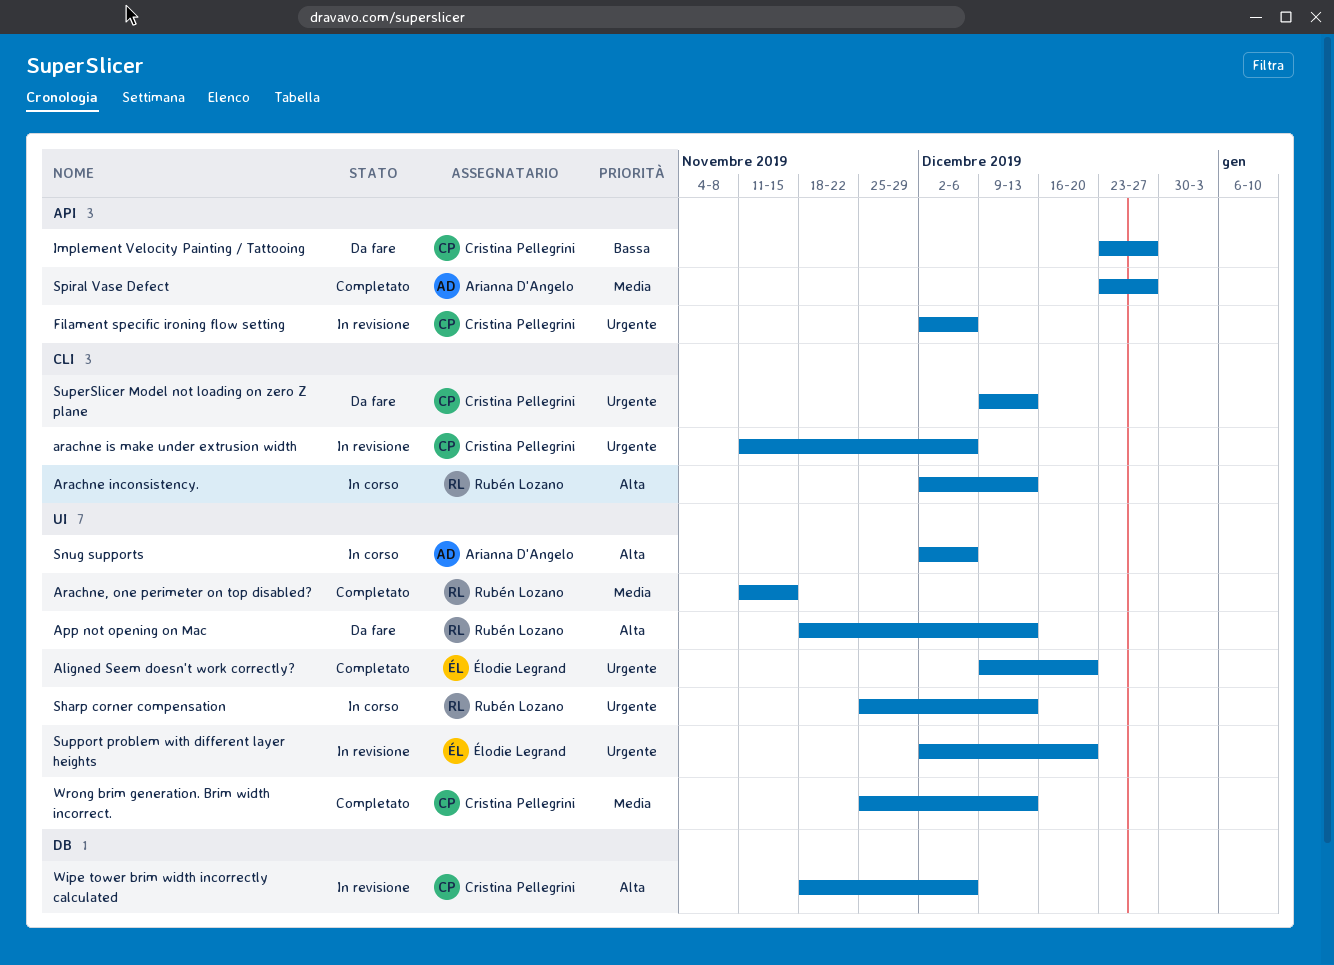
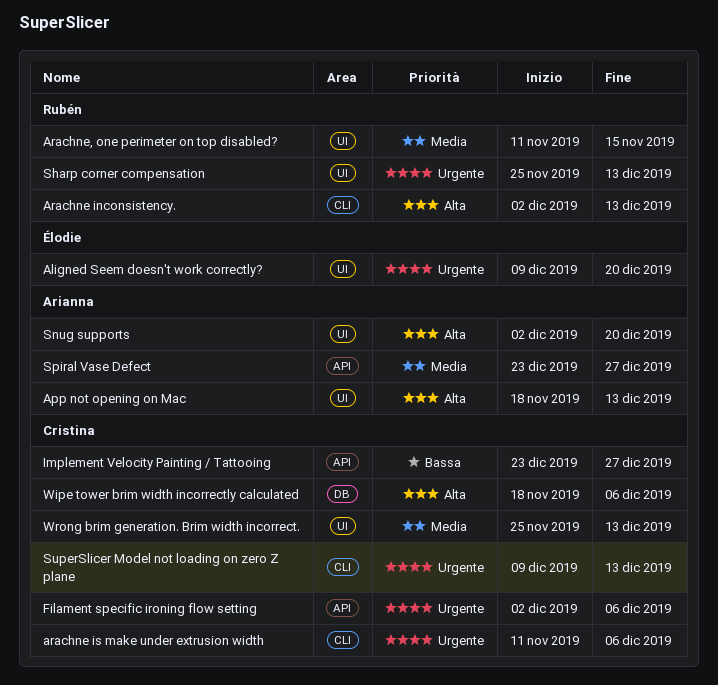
App not opening on Mac, owner: Rubén Lozano -> Arianna D'Angelo
Snug supports, due: Dec 6 -> Dec 20
Support problem with different layer heights: present -> none

